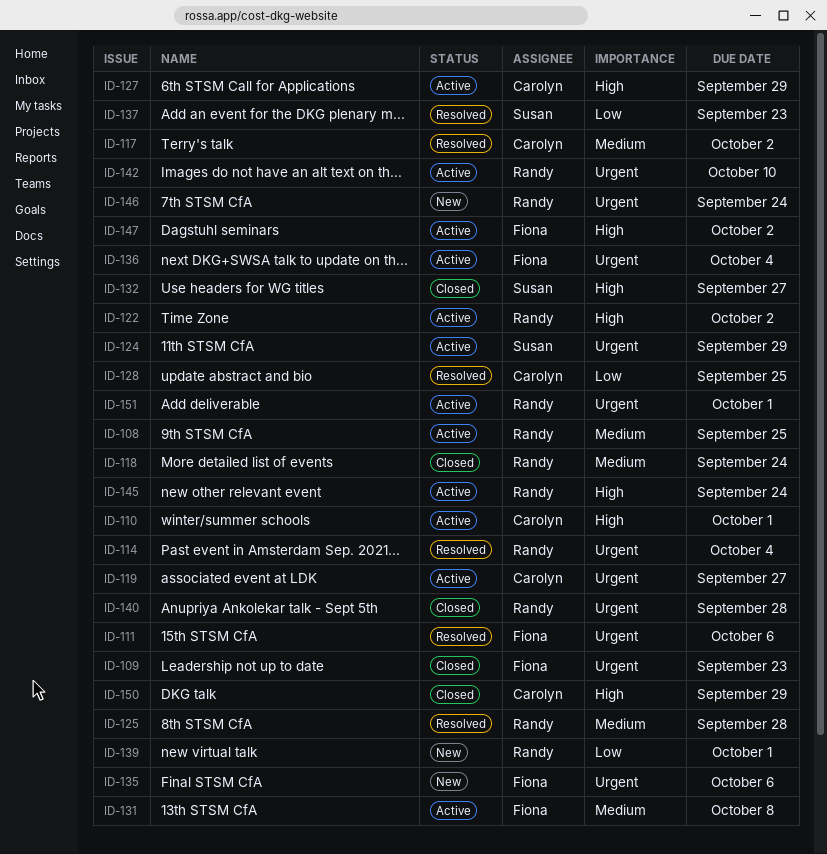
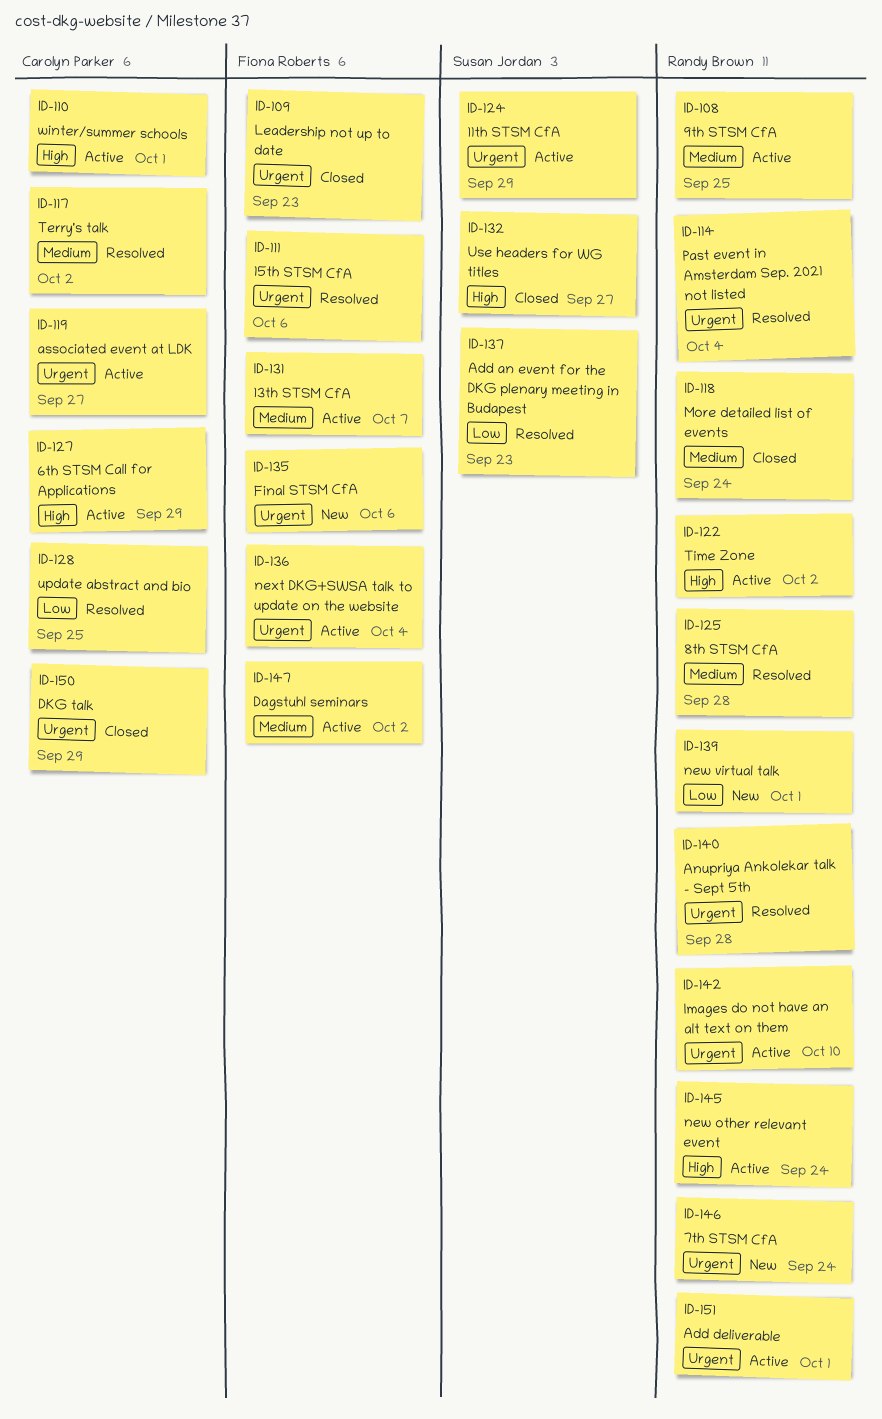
ID-131, due: Oct 8 -> Oct 7
ID-140, status: Closed -> Resolved
ID-147, priority: High -> Medium
ID-150, priority: High -> Urgent

